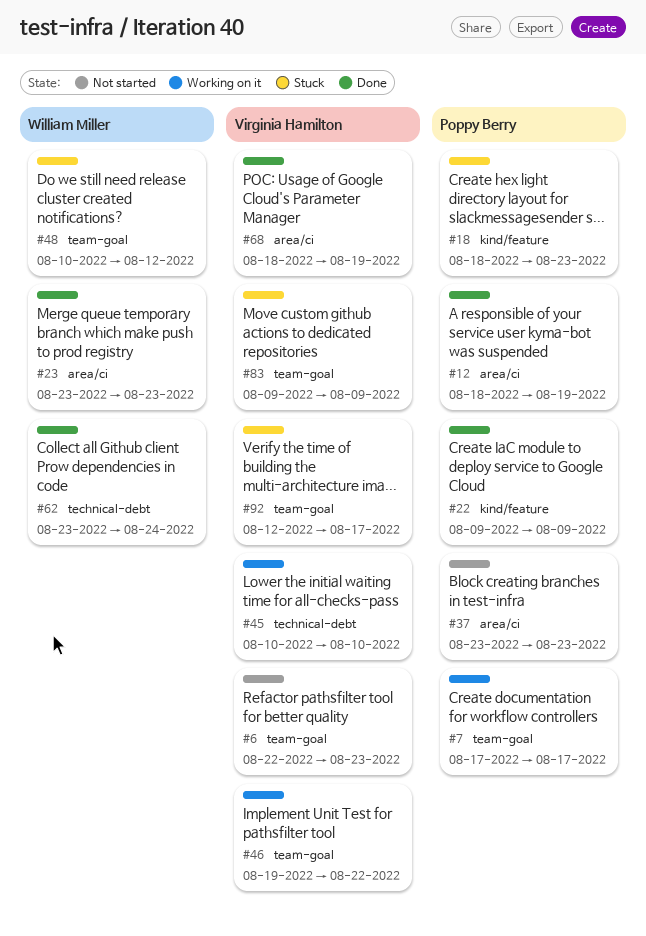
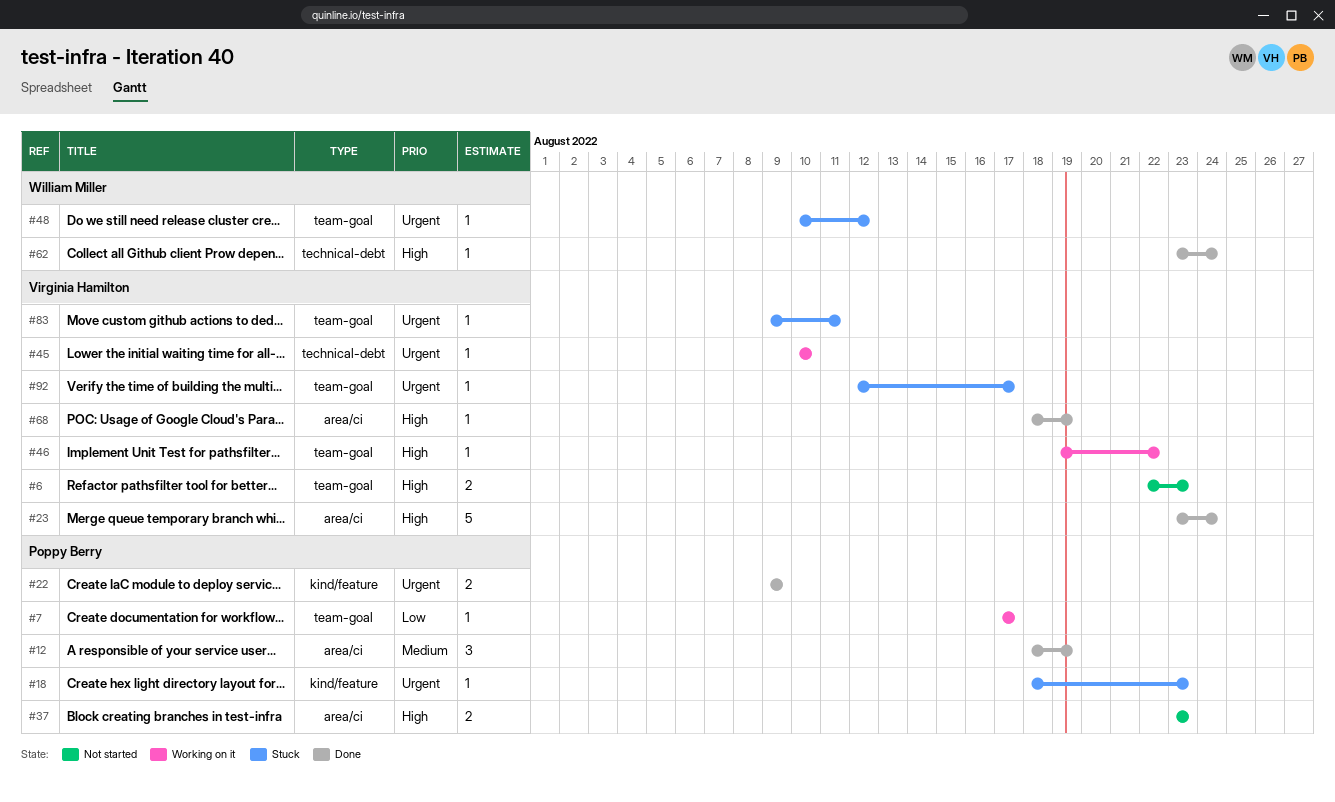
#23, owner: William Miller -> Virginia Hamilton
#23, due: Aug 23 -> Aug 24
#83, due: Aug 9 -> Aug 11

